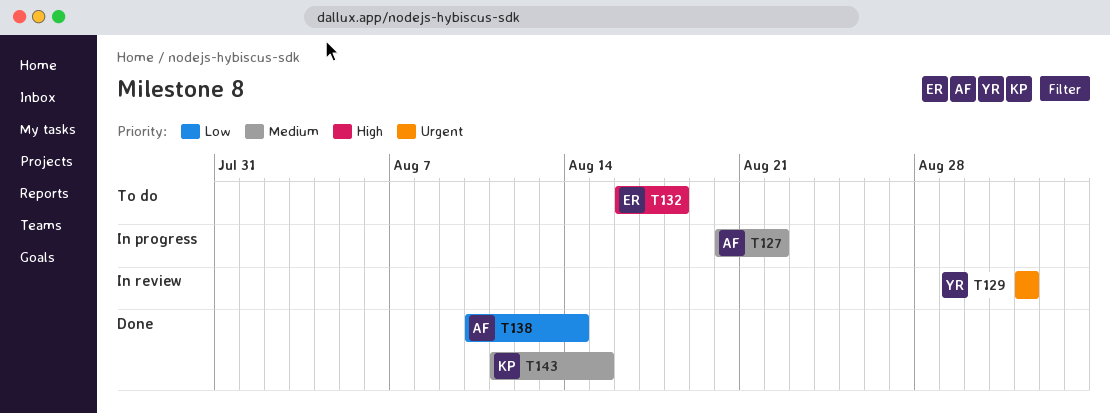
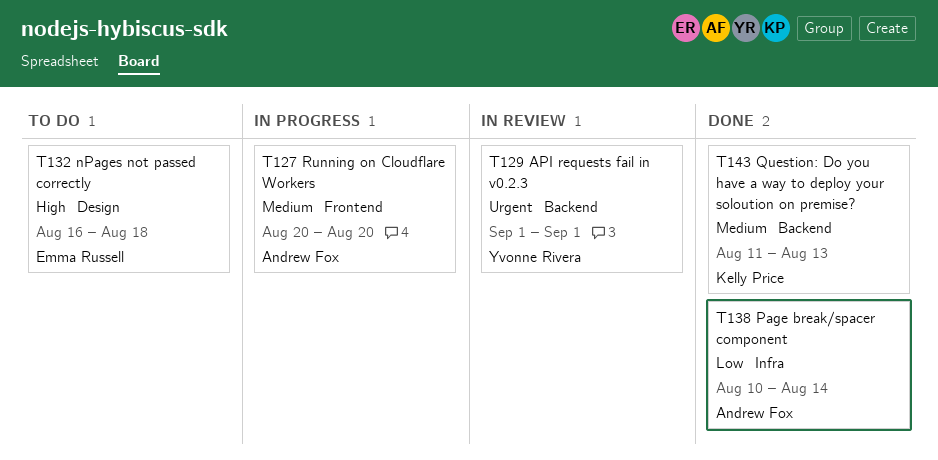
T127, due: Aug 22 -> Aug 20
T143, due: Aug 15 -> Aug 13

